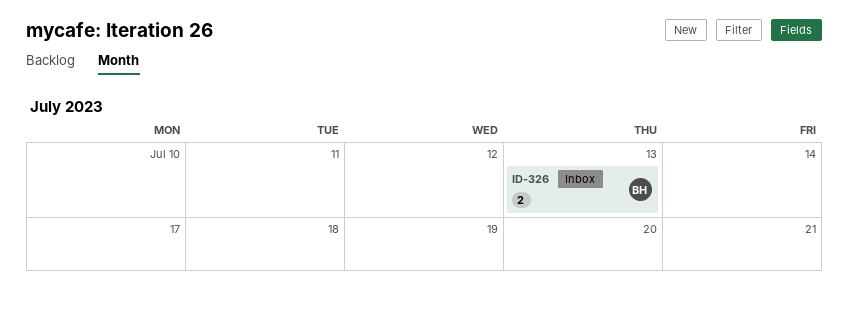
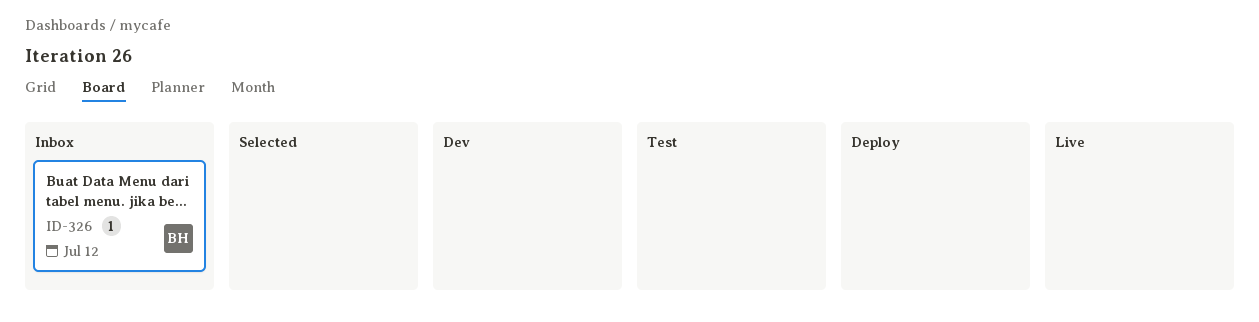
ID-326, estimate: 2 -> 1
ID-326, due: Jul 13 -> Jul 12

